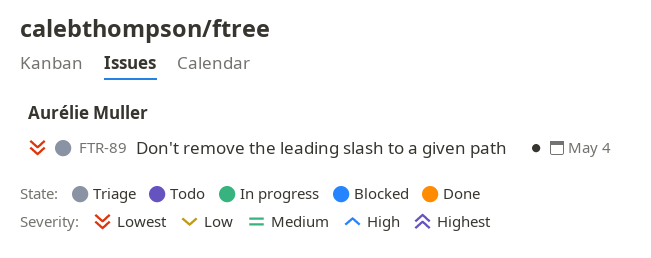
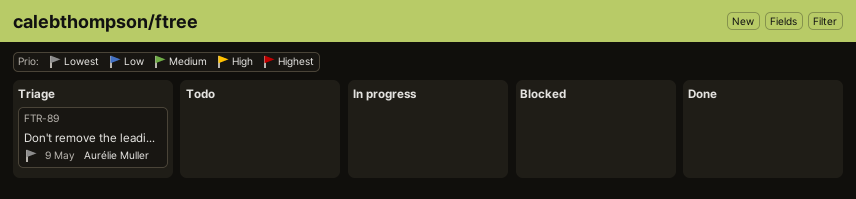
FTR-89, due: May 4 -> May 9

